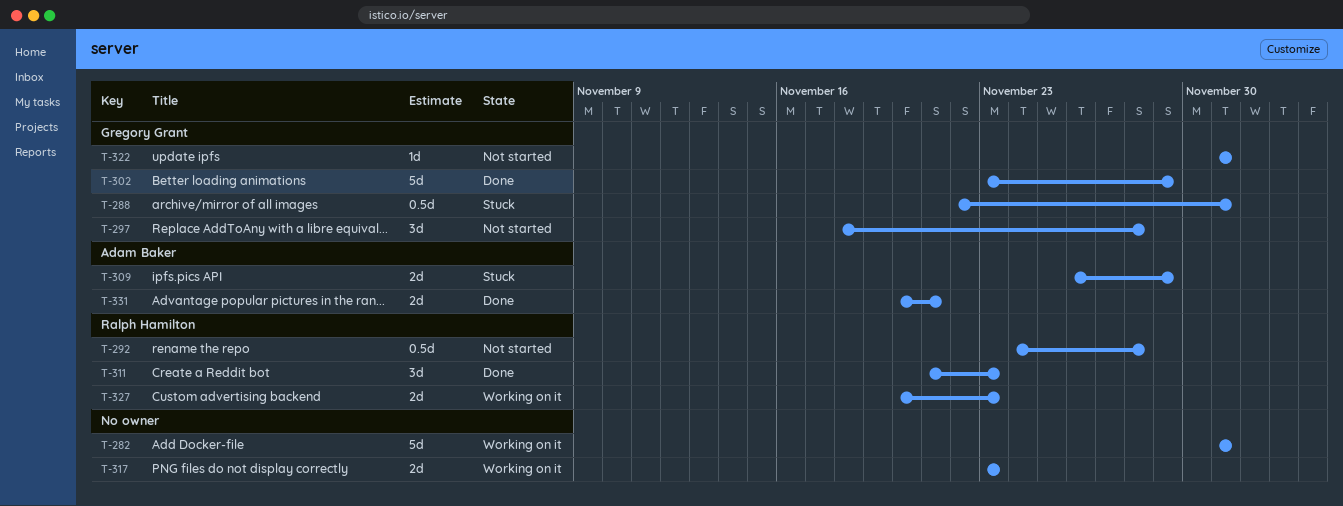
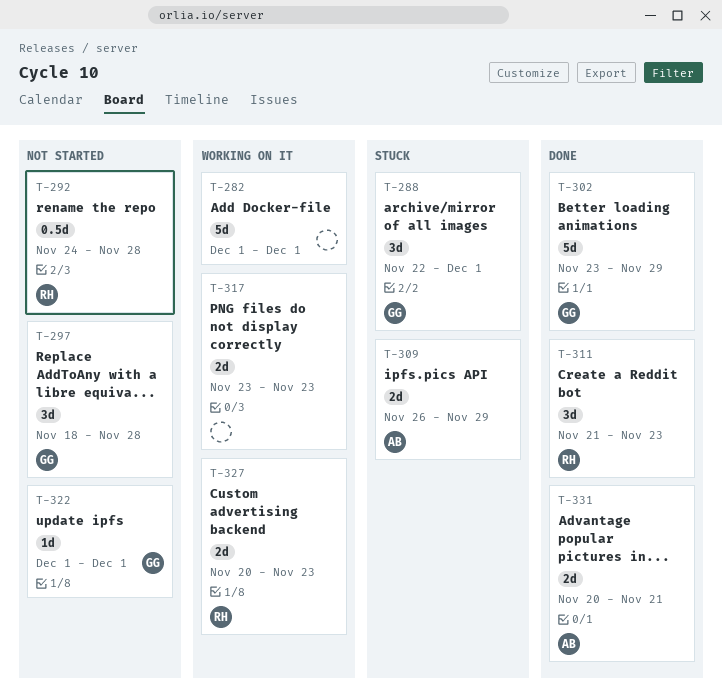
T-288, estimate: 0.5d -> 3d

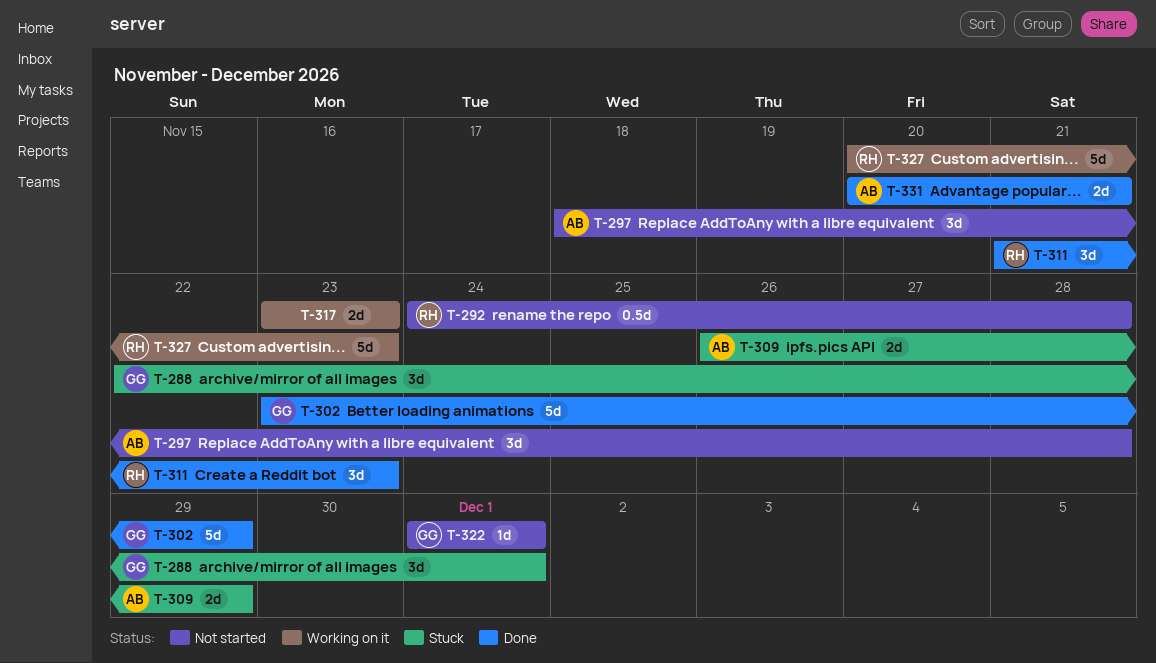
T-282: present -> none
T-297, owner: GG -> AB
T-327, estimate: 2d -> 5d

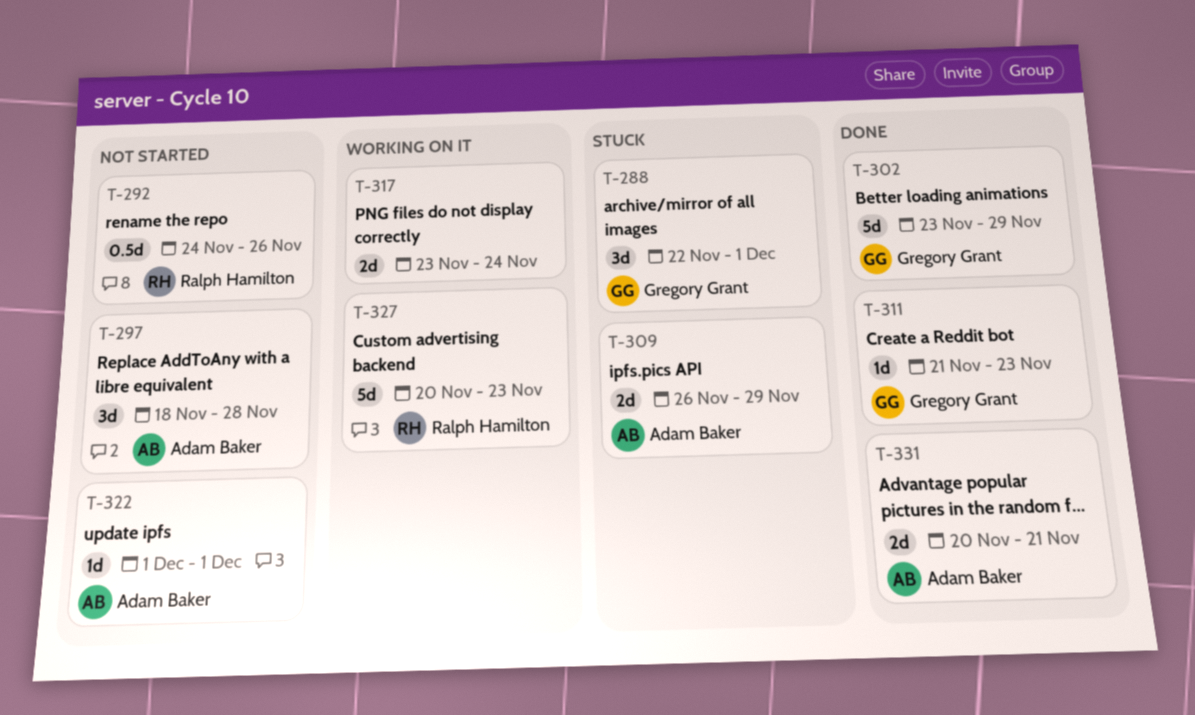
T-292, due: Nov 28 -> Nov 26
T-311, owner: Ralph Hamilton -> Gregory Grant
T-311, estimate: 3d -> 1d
T-317, due: Nov 23 -> Nov 24
T-322, owner: Gregory Grant -> Adam Baker

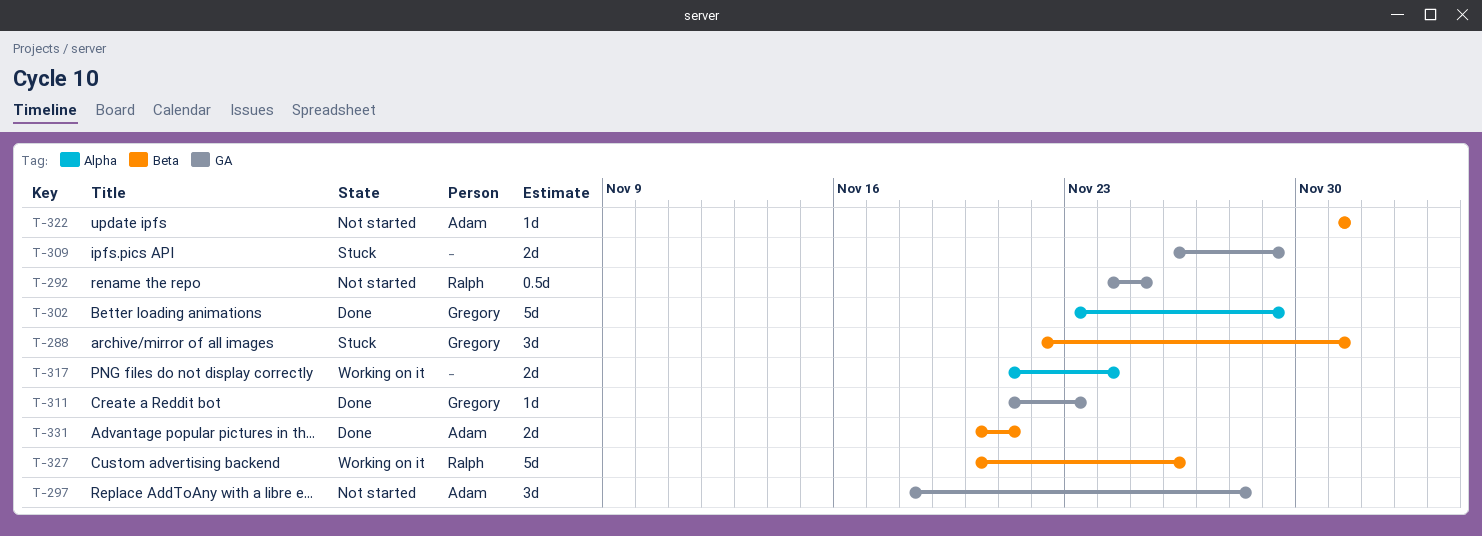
T-292, due: Nov 26 -> Nov 25
T-309, owner: Adam Baker -> none
T-317, start: Nov 23 -> Nov 21
T-327, due: Nov 23 -> Nov 26

